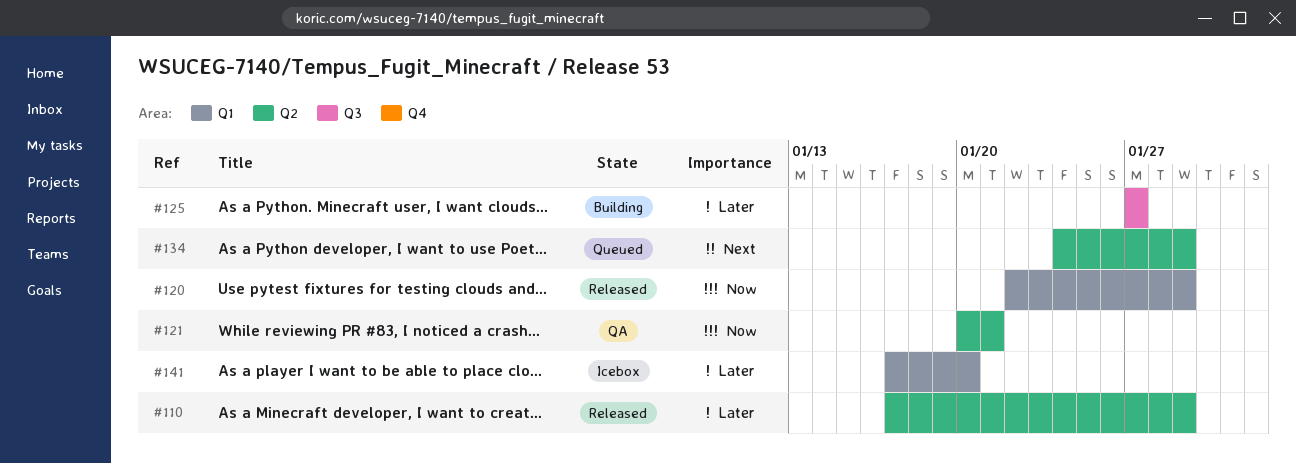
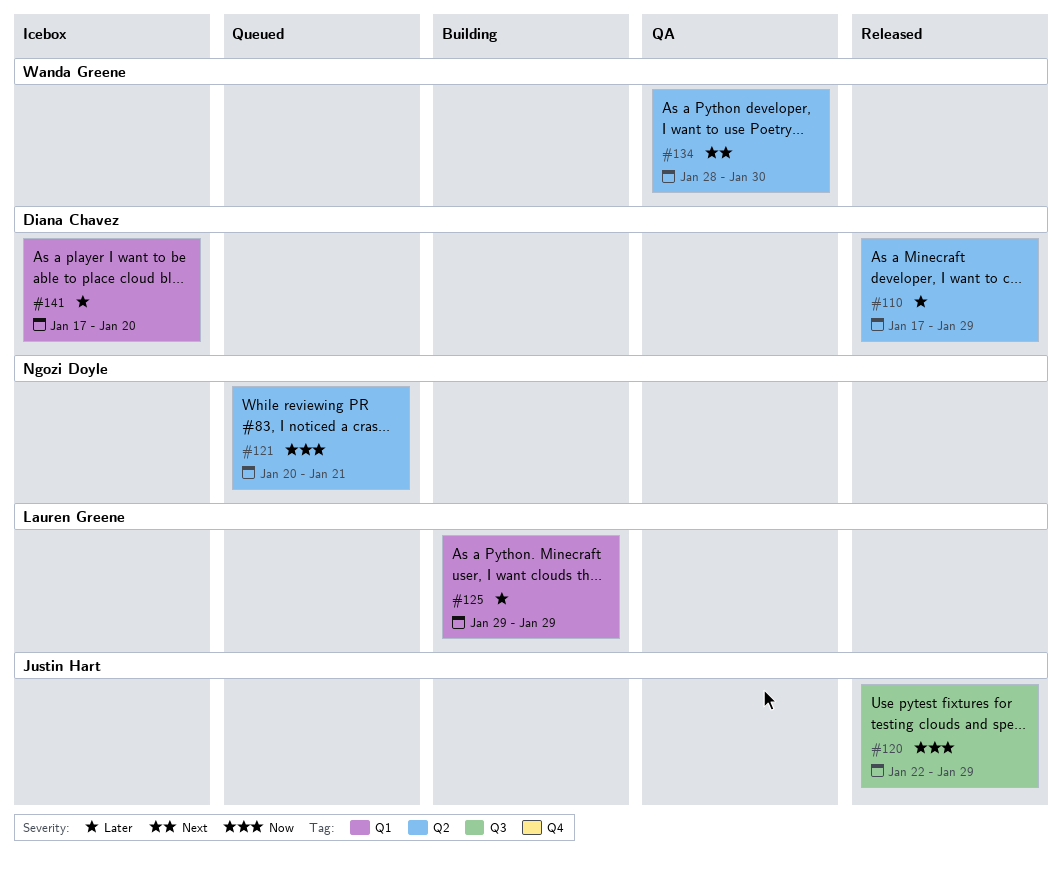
#120, label: Q1 -> Q3
#121, status: QA -> Queued
#125, label: Q3 -> Q1
#125, start: Jan 27 -> Jan 29
#125, due: Jan 27 -> Jan 29
#134, status: Queued -> QA
#134, start: Jan 24 -> Jan 28
#134, due: Jan 29 -> Jan 30

